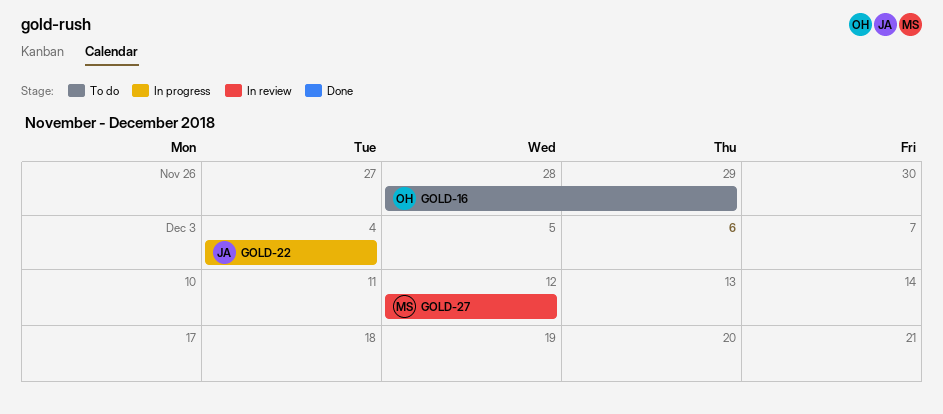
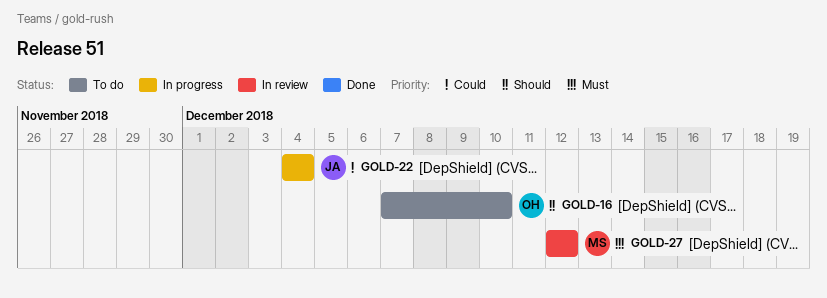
GOLD-16, start: Nov 28 -> Dec 7
GOLD-16, due: Nov 29 -> Dec 10

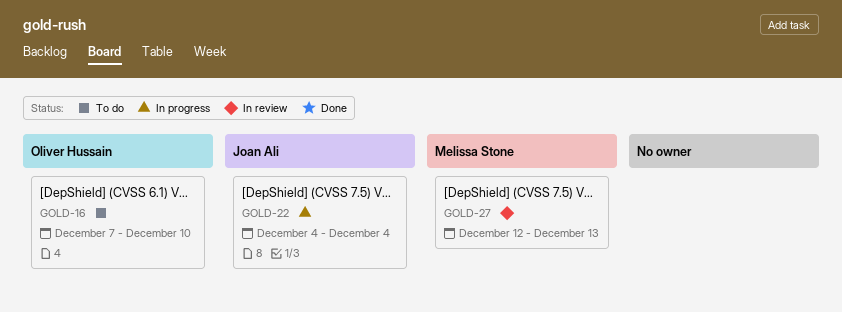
GOLD-27, due: Dec 12 -> Dec 13

